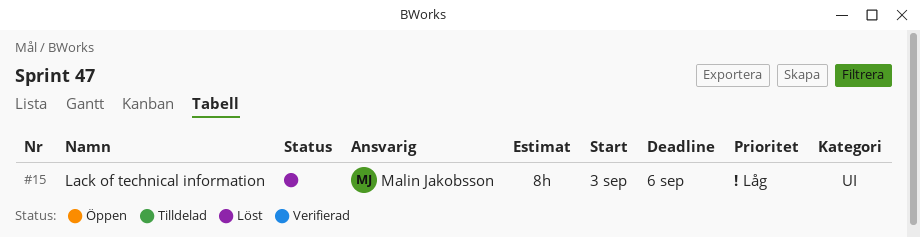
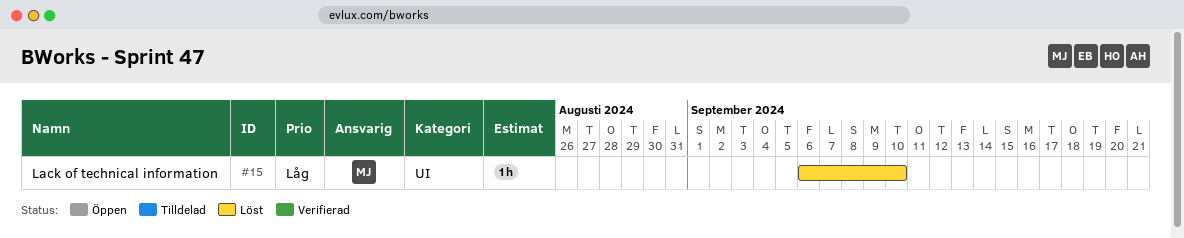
#15, estimate: 8h -> 1h
#15, start: Sep 3 -> Sep 6
#15, due: Sep 6 -> Sep 10

